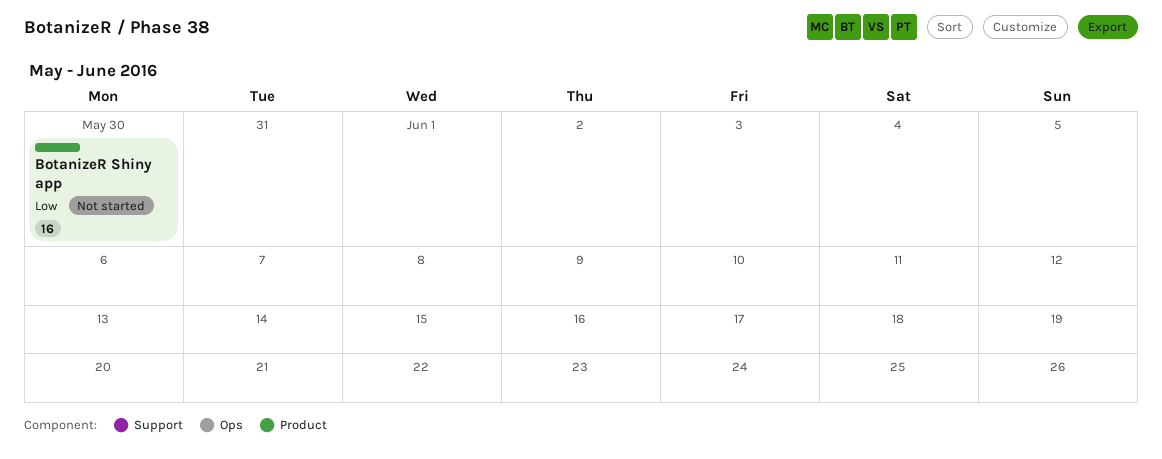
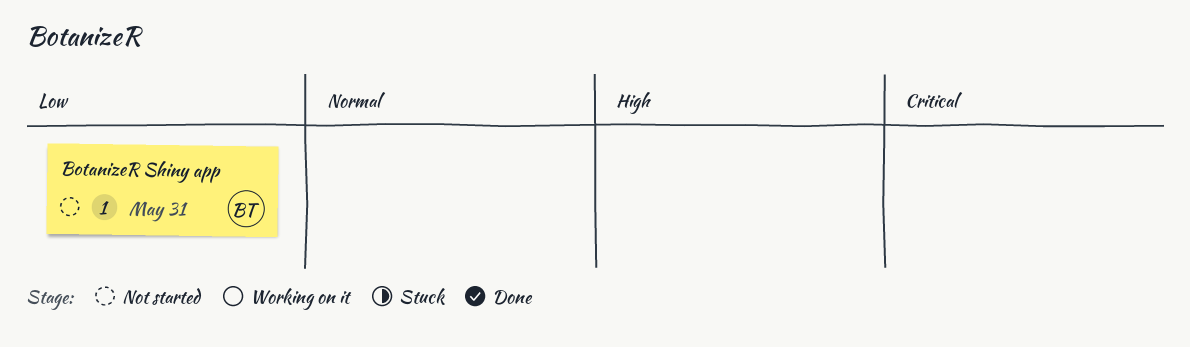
BotanizeR Shiny app, estimate: 16 -> 1
BotanizeR Shiny app, due: May 30 -> May 31

